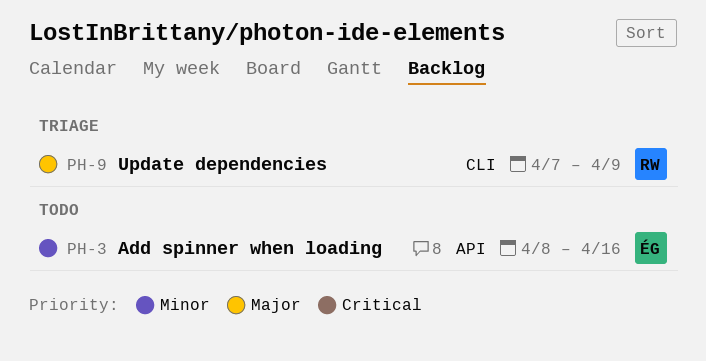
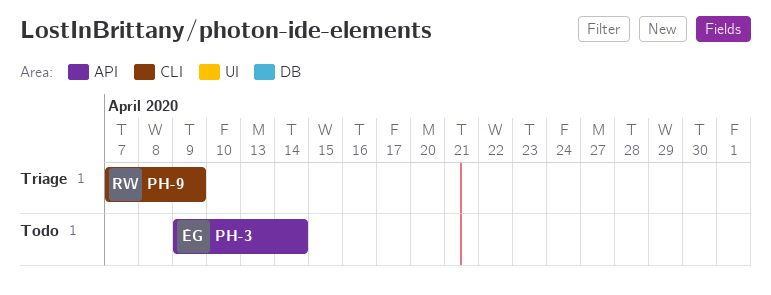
PH-3, start: Apr 8 -> Apr 9
PH-3, due: Apr 16 -> Apr 14

